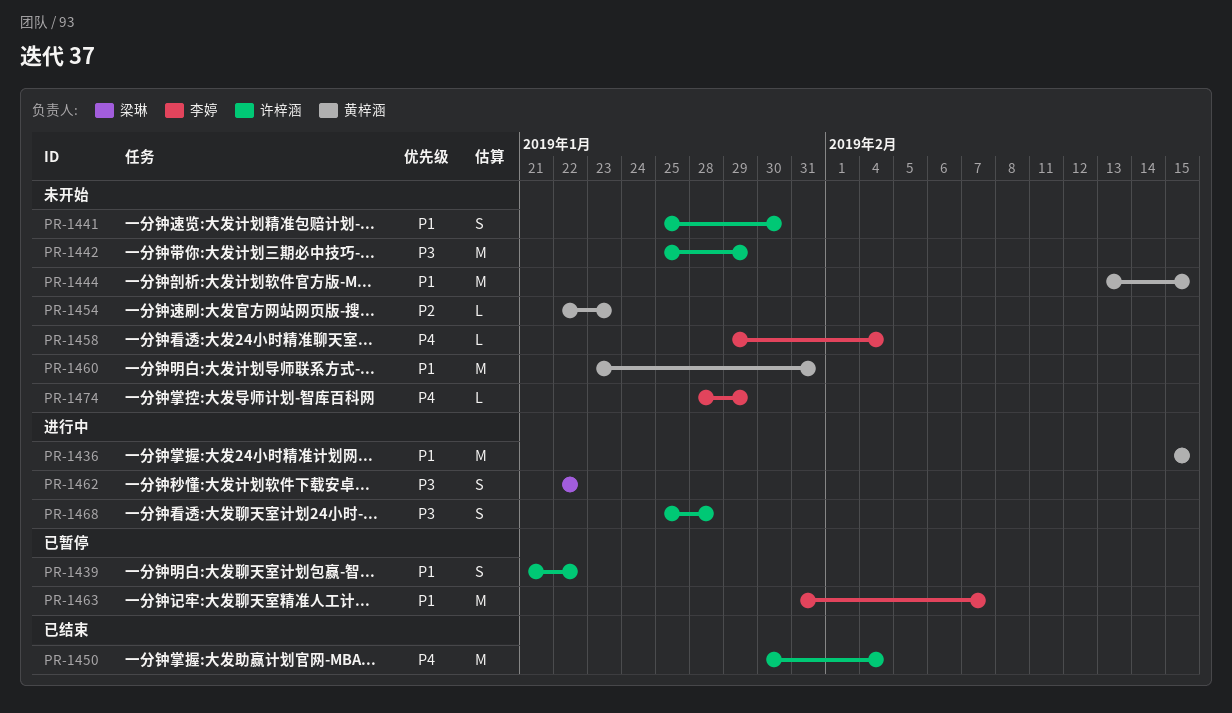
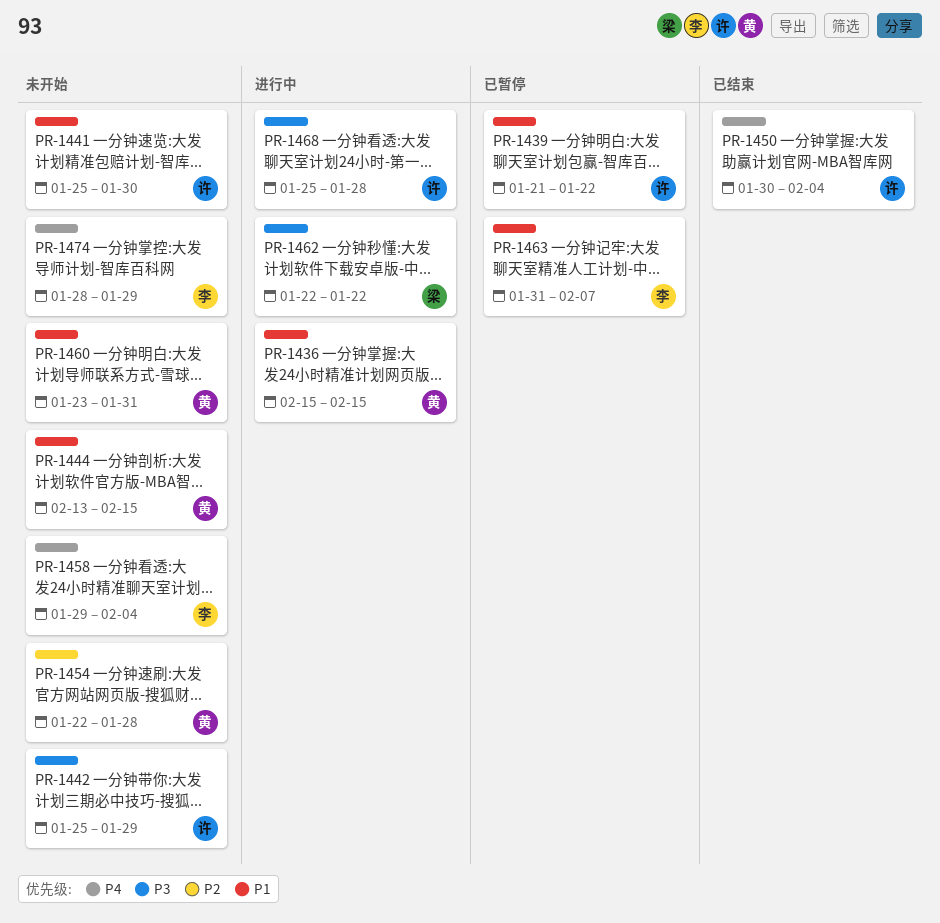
PR-1454, due: Jan 23 -> Jan 28

